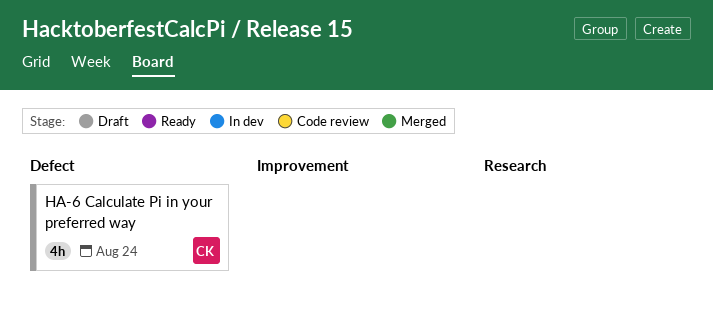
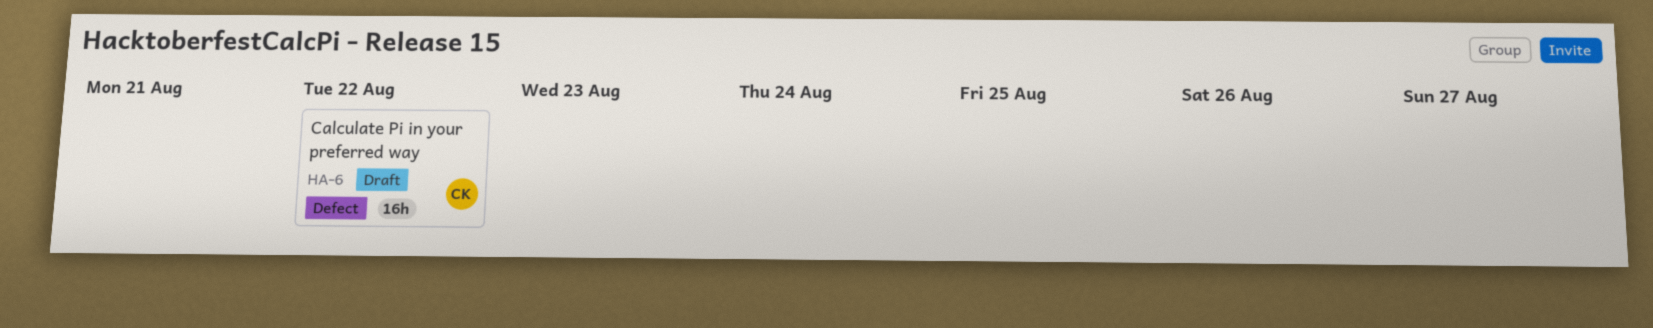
HA-6, estimate: 4h -> 16h
HA-6, due: Aug 24 -> Aug 22

